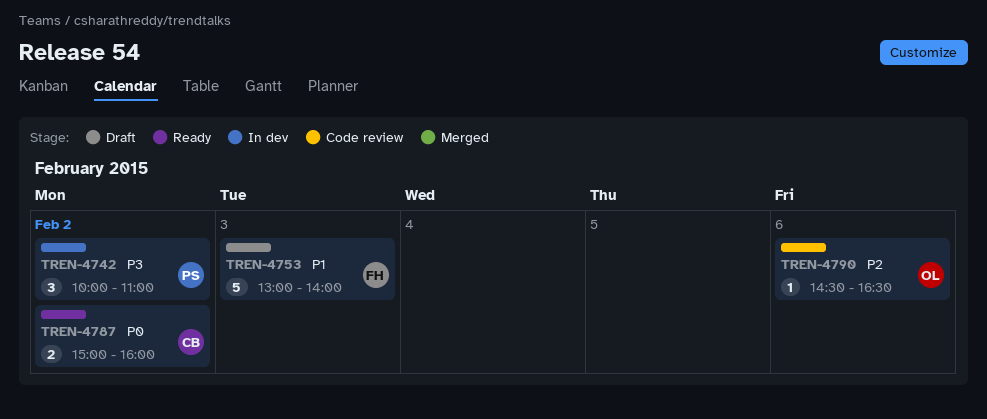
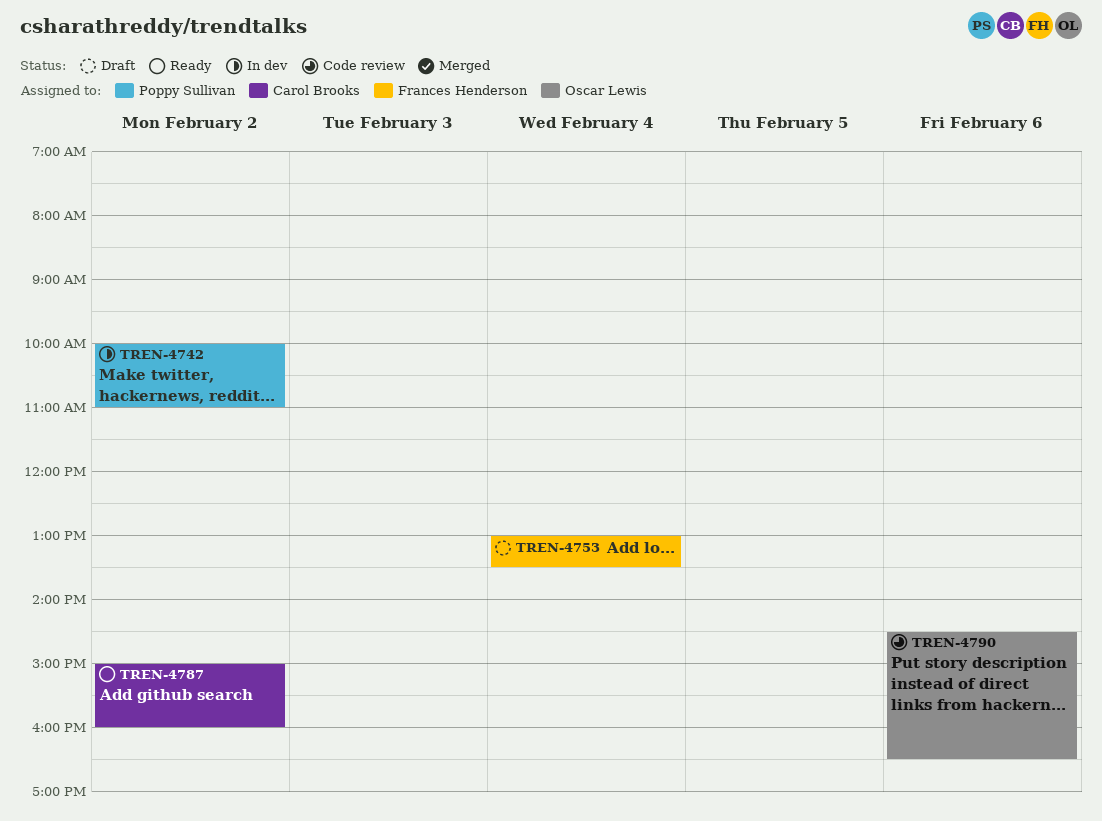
TREN-4753, day: Feb 3 -> Feb 4
TREN-4753, ends: 14:00 -> 13:30

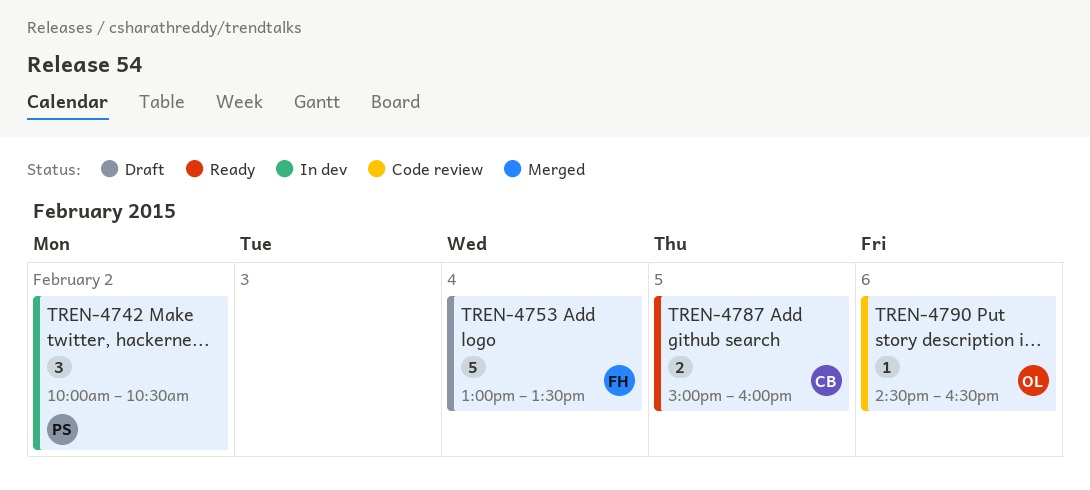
TREN-4742, ends: 11:00 -> 10:30
TREN-4787, day: Feb 2 -> Feb 5

